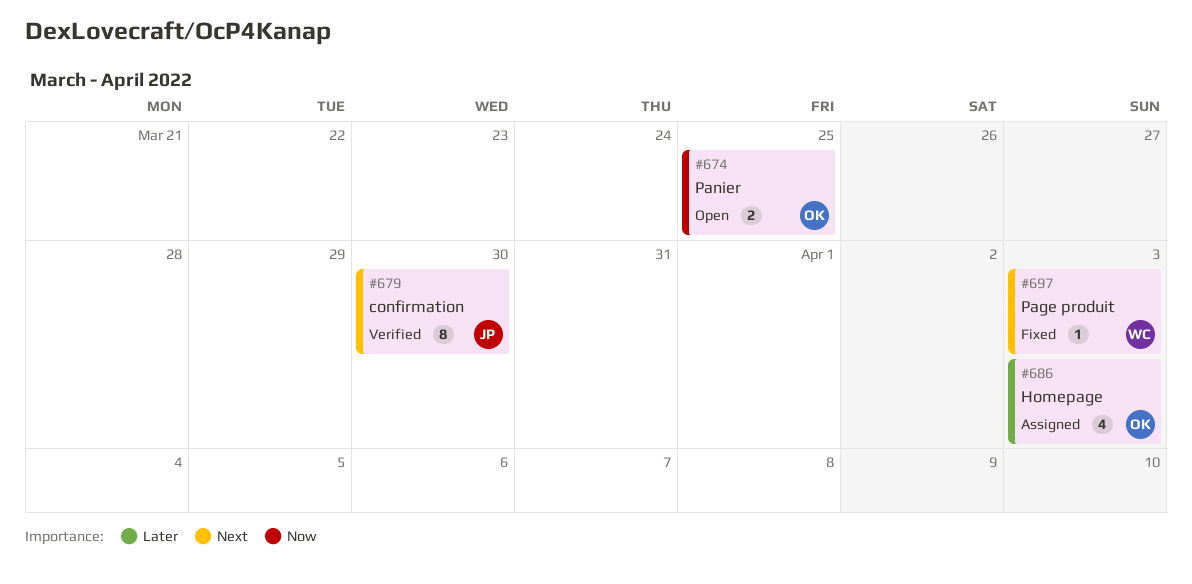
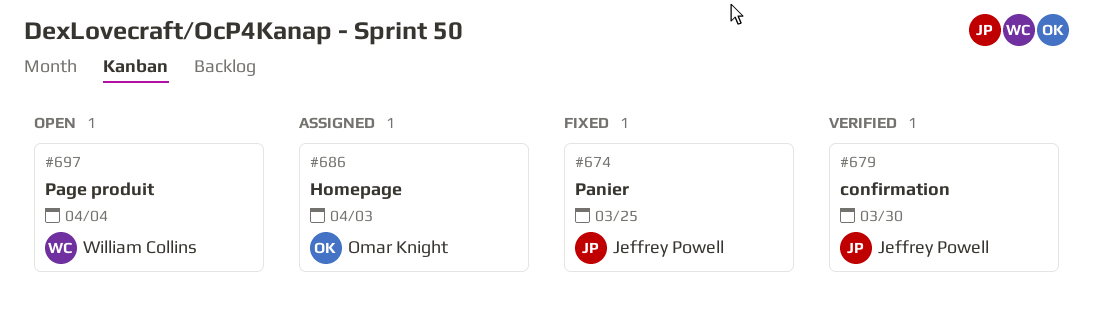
#674, status: Open -> Fixed
#674, owner: Omar Knight -> Jeffrey Powell
#697, status: Fixed -> Open
#697, due: Apr 3 -> Apr 4

